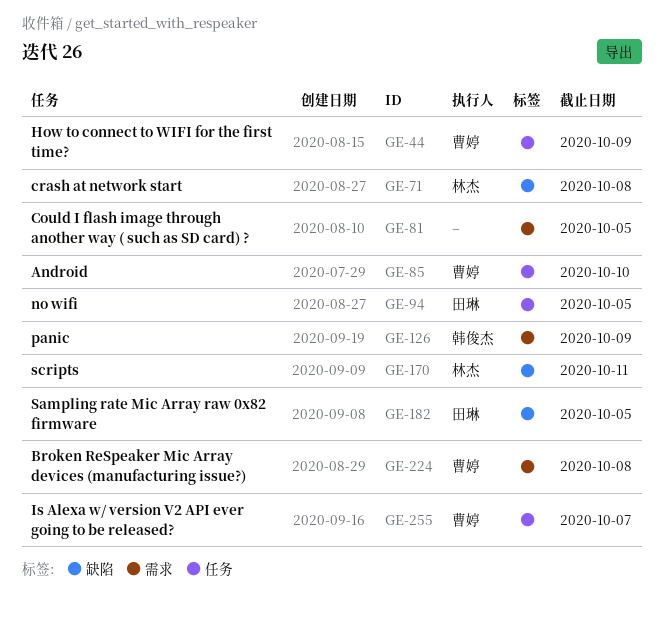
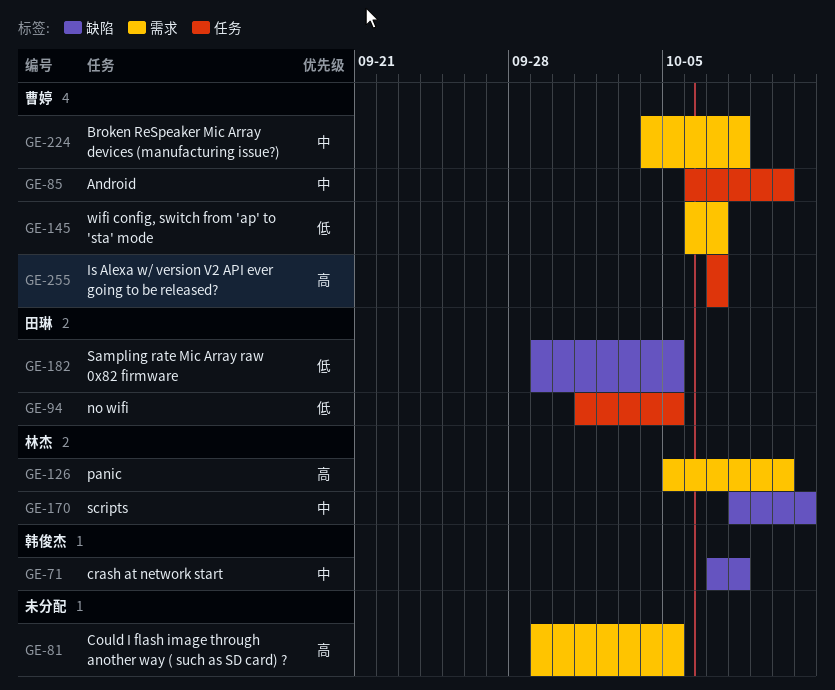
GE-44: present -> none
GE-71, owner: 林杰 -> 韩俊杰
GE-126, owner: 韩俊杰 -> 林杰
GE-126, due: Oct 9 -> Oct 10
GE-145: none -> present

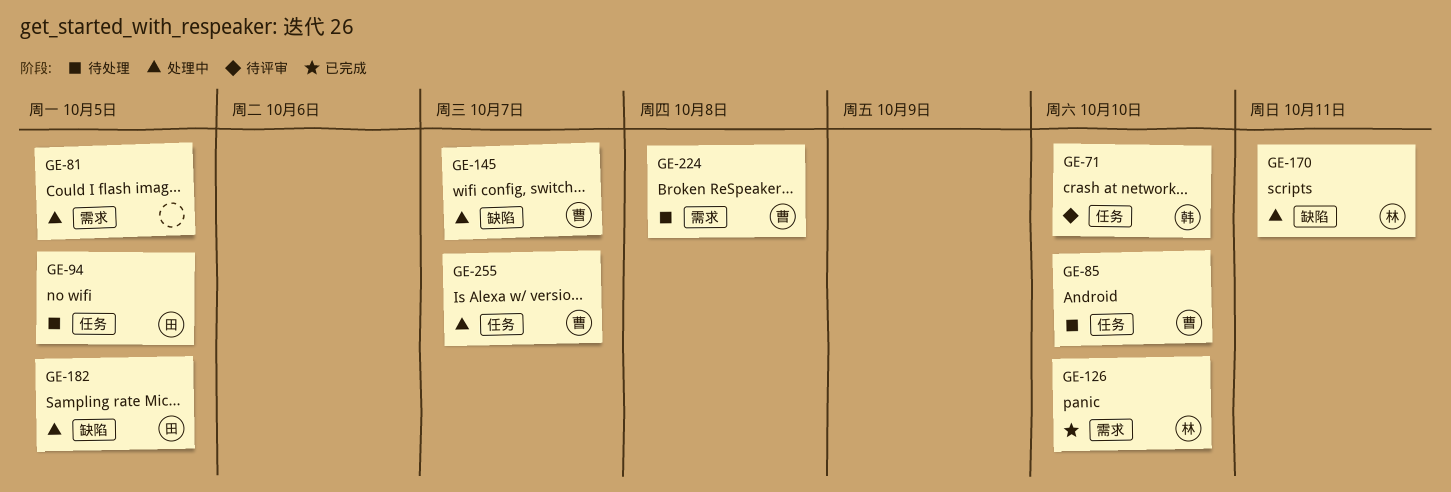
GE-71, label: 缺陷 -> 任务
GE-71, due: Oct 8 -> Oct 10
GE-145, label: 需求 -> 缺陷

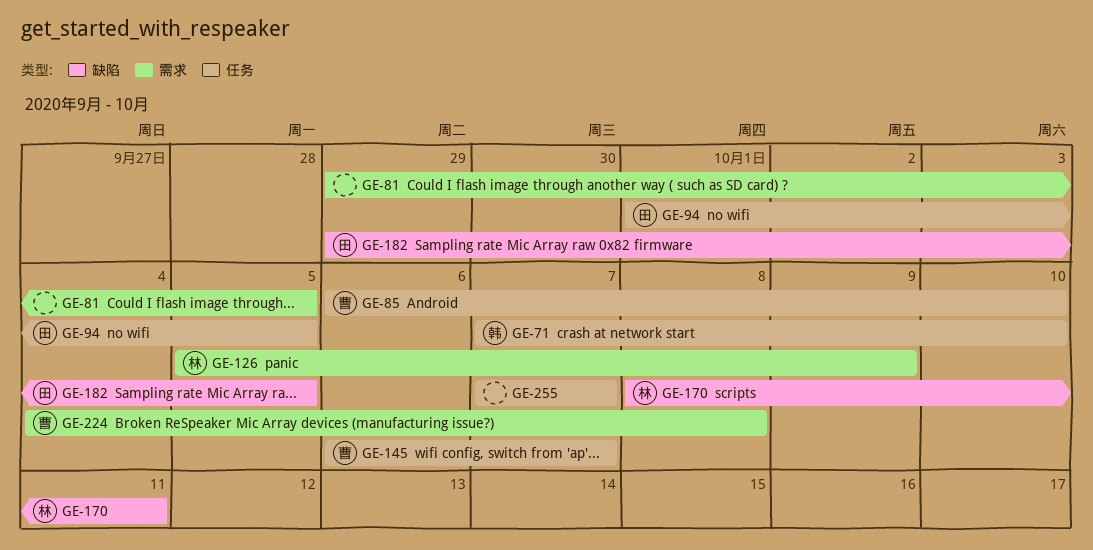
GE-126, due: Oct 10 -> Oct 9
GE-145, label: 缺陷 -> 任务
GE-255, owner: 曹 -> none

